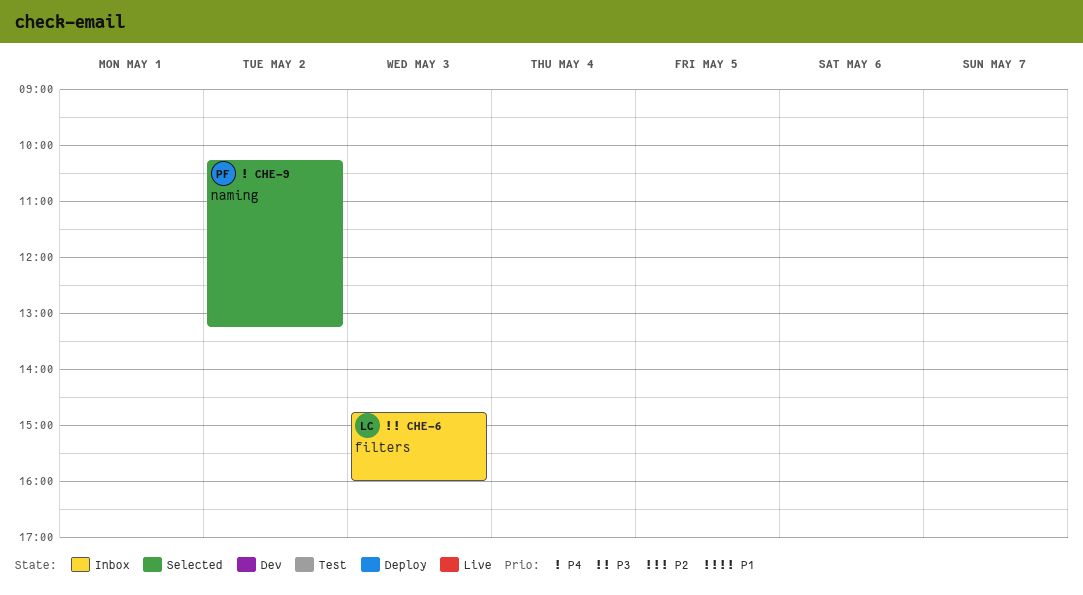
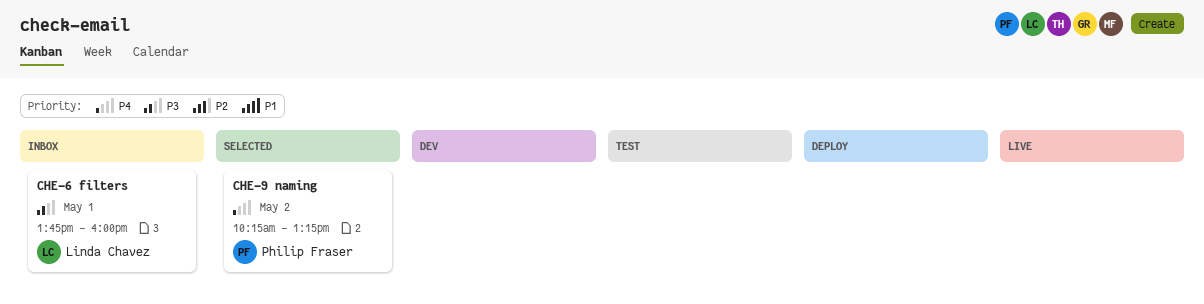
CHE-6, day: May 3 -> May 1
CHE-6, begins: 14:45 -> 13:45

